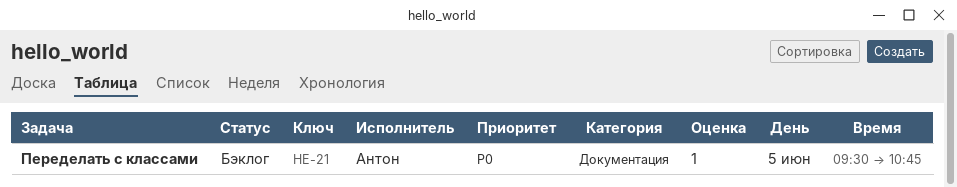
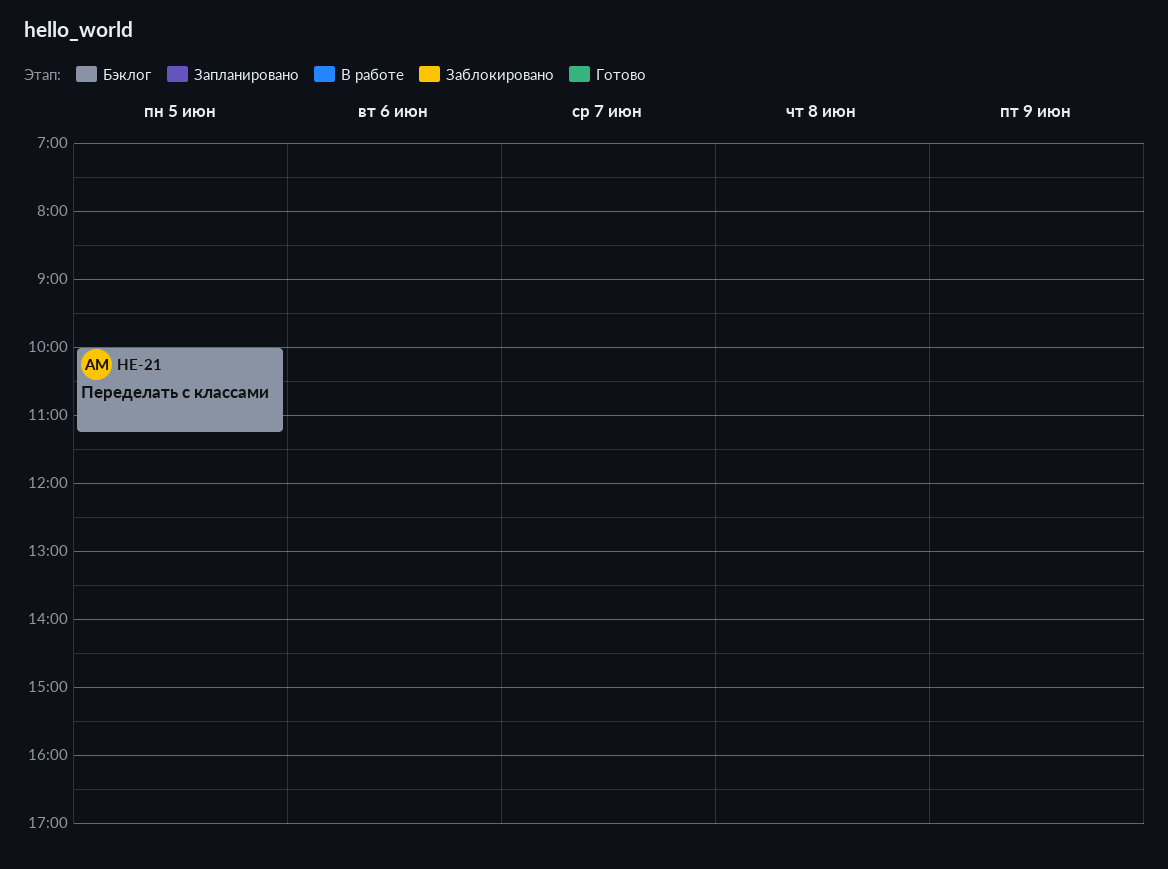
HE-21, begins: 09:30 -> 10:00
HE-21, ends: 10:45 -> 11:15

